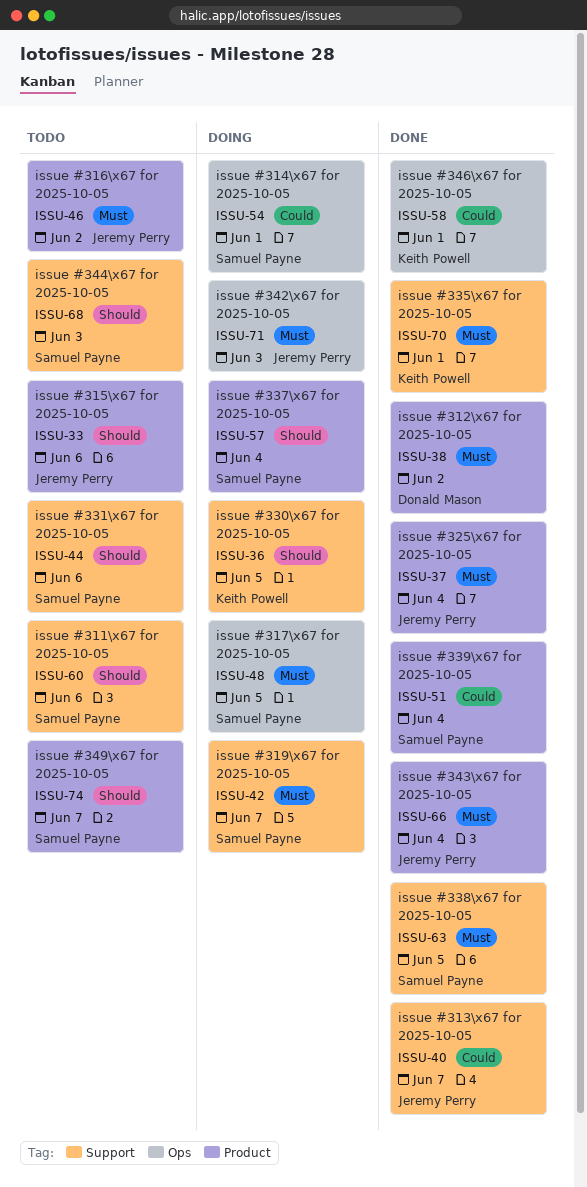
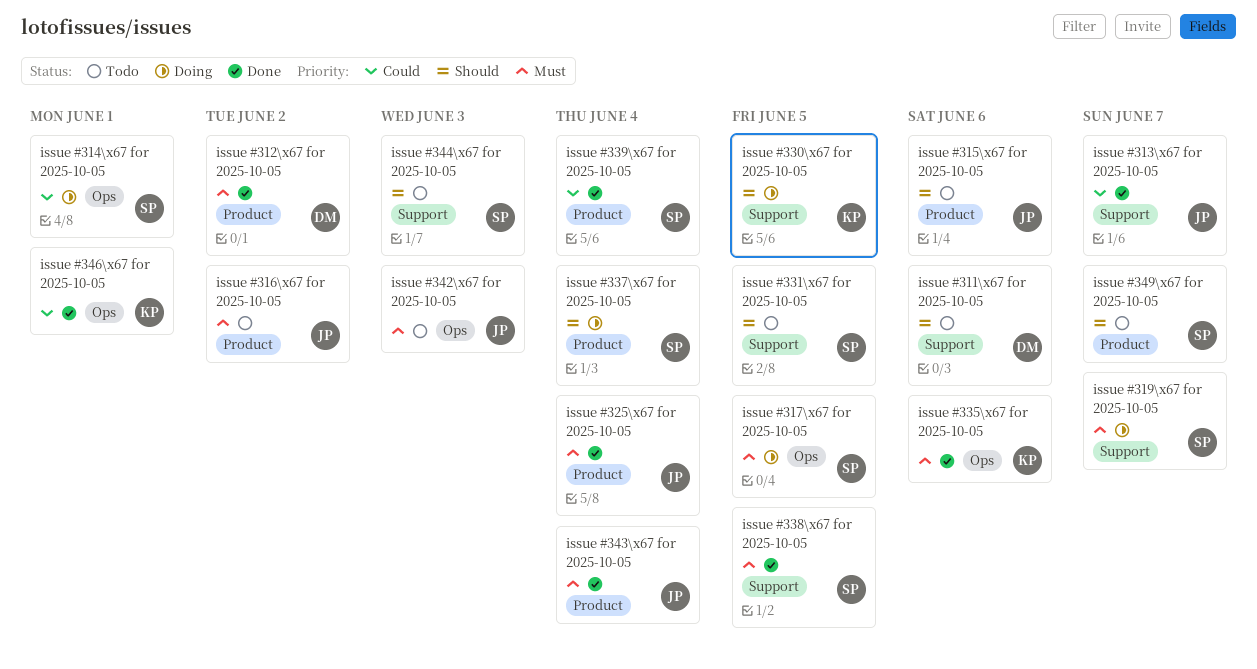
issue #311\x67 for 2025-10-05, owner: Samuel Payne -> Donald Mason
issue #331\x67 for 2025-10-05, due: Jun 6 -> Jun 5
issue #335\x67 for 2025-10-05, label: Support -> Ops
issue #335\x67 for 2025-10-05, due: Jun 1 -> Jun 6
issue #342\x67 for 2025-10-05, status: Doing -> Todo

